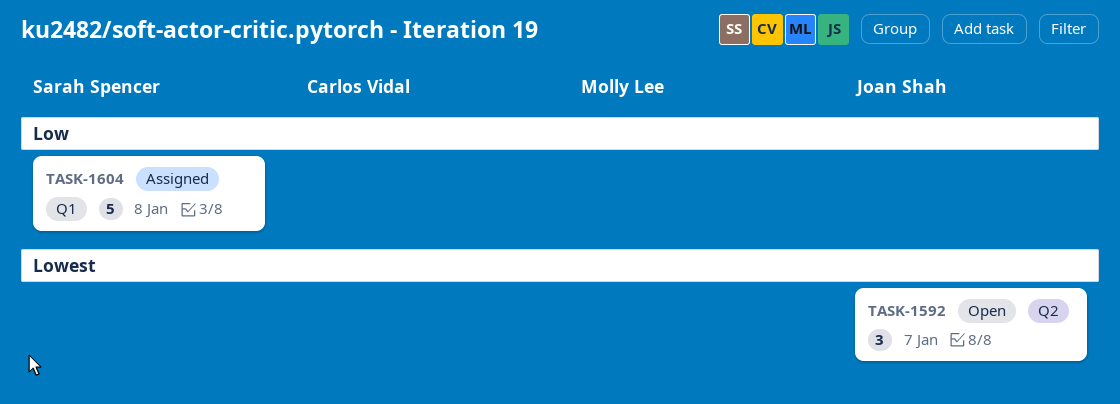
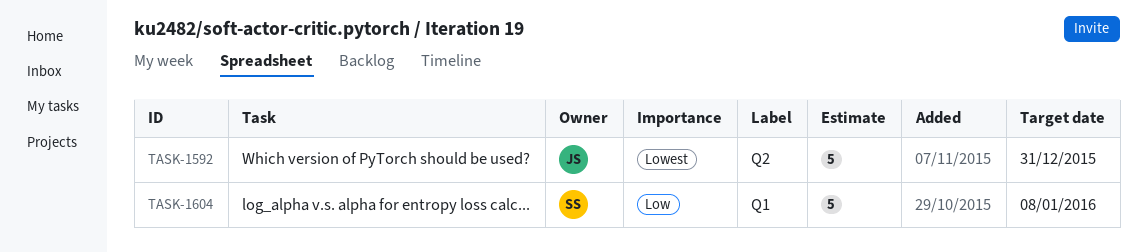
TASK-1592, estimate: 3 -> 5
TASK-1592, due: Jan 7 -> Dec 31

